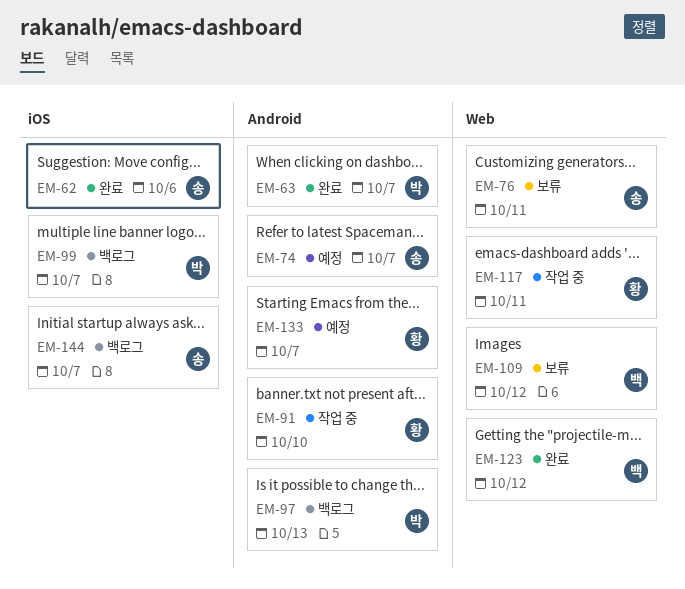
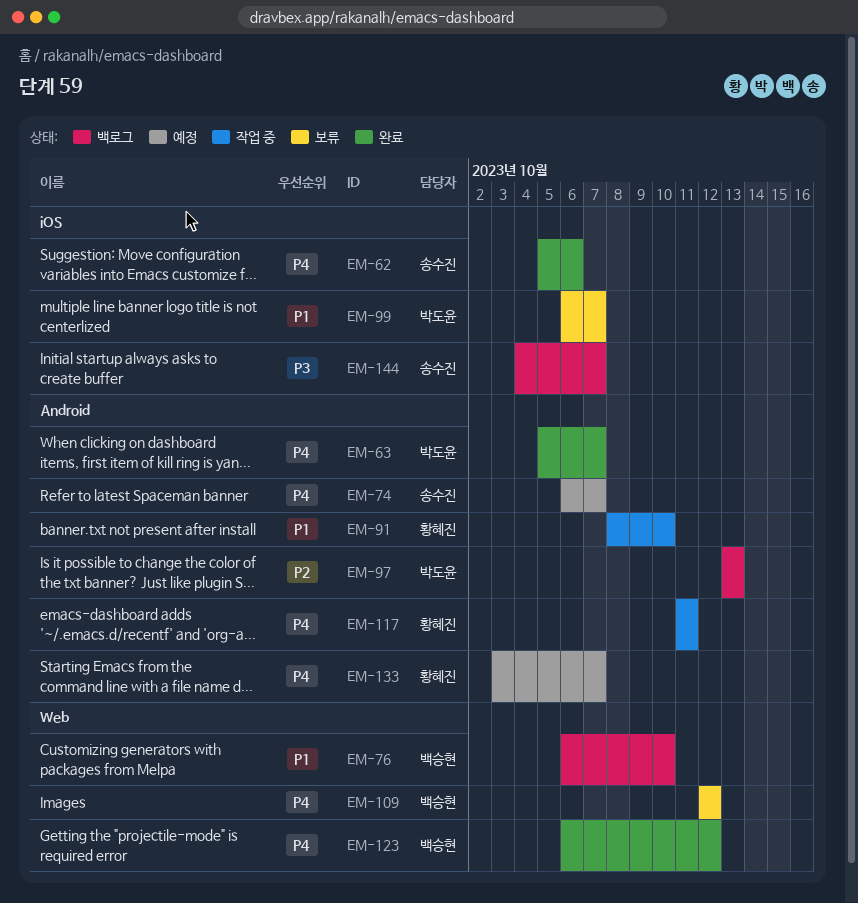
EM-76, status: 보류 -> 백로그
EM-76, owner: 송수진 -> 백승현
EM-76, due: Oct 11 -> Oct 10
EM-99, status: 백로그 -> 보류
EM-117, label: Web -> Android

